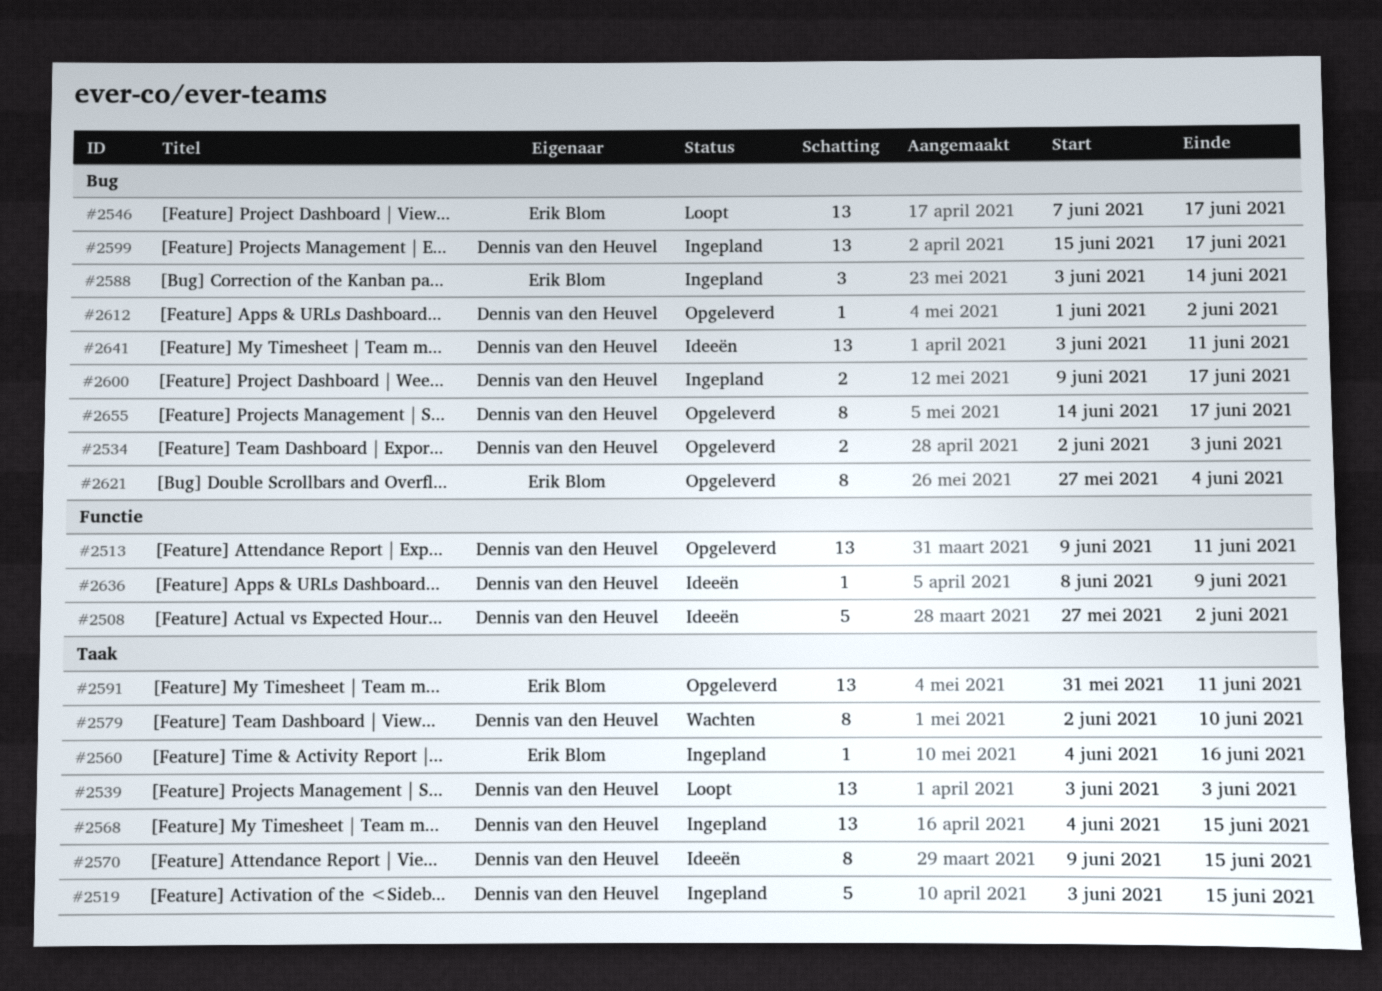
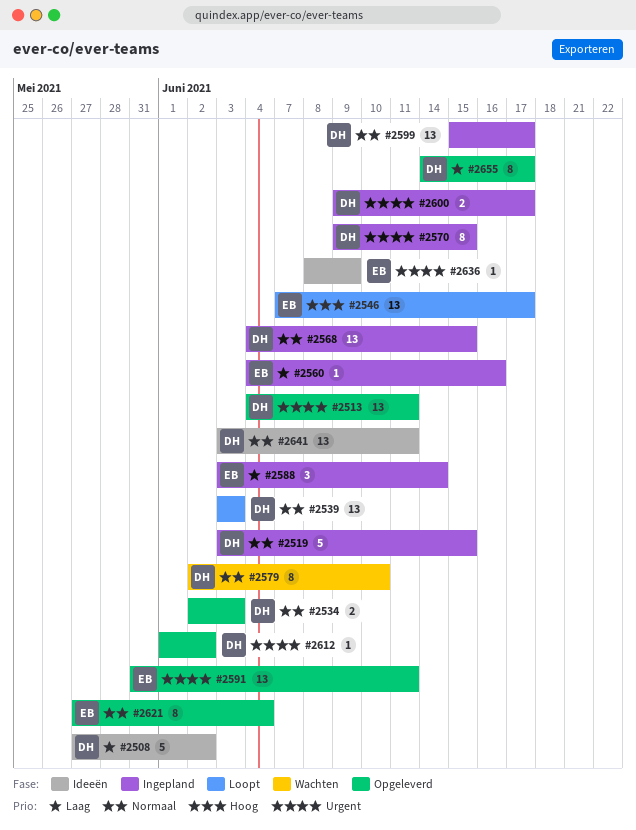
#2513, start: Jun 9 -> Jun 4
#2570, status: Ideeën -> Ingepland
#2636, owner: Dennis van den Heuvel -> Erik Blom

